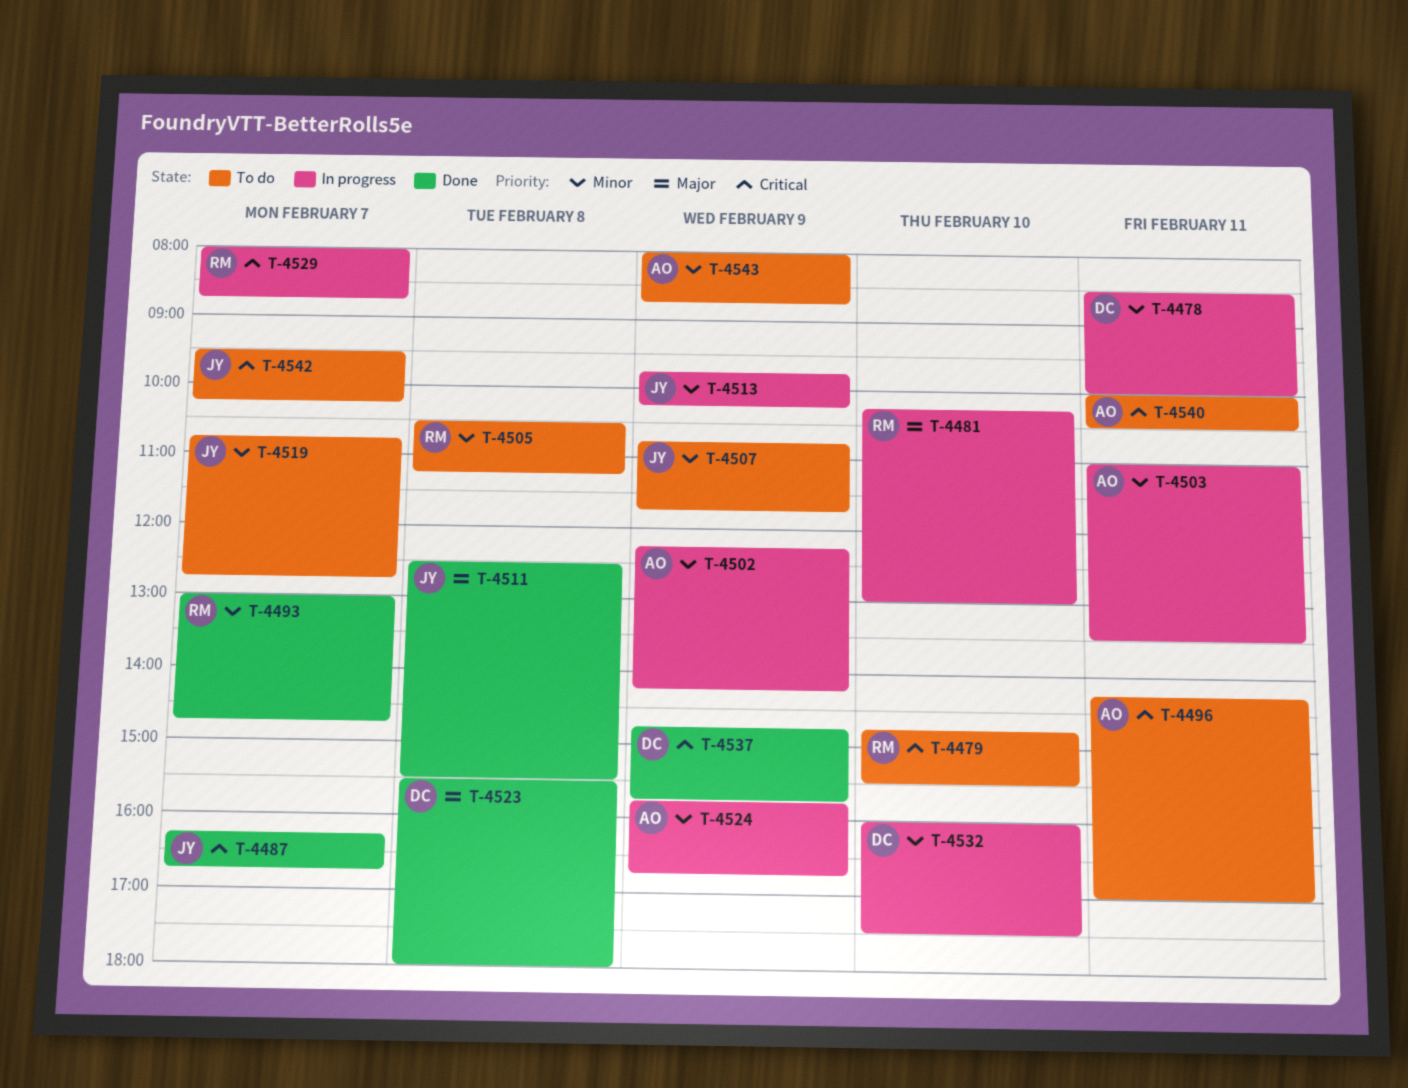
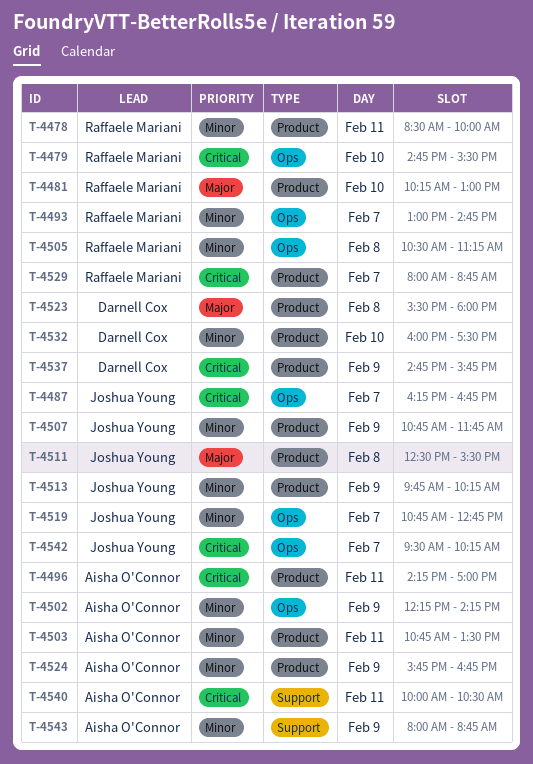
T-4478, owner: Darnell Cox -> Raffaele Mariani
T-4503, begins: 11:00 -> 10:45

